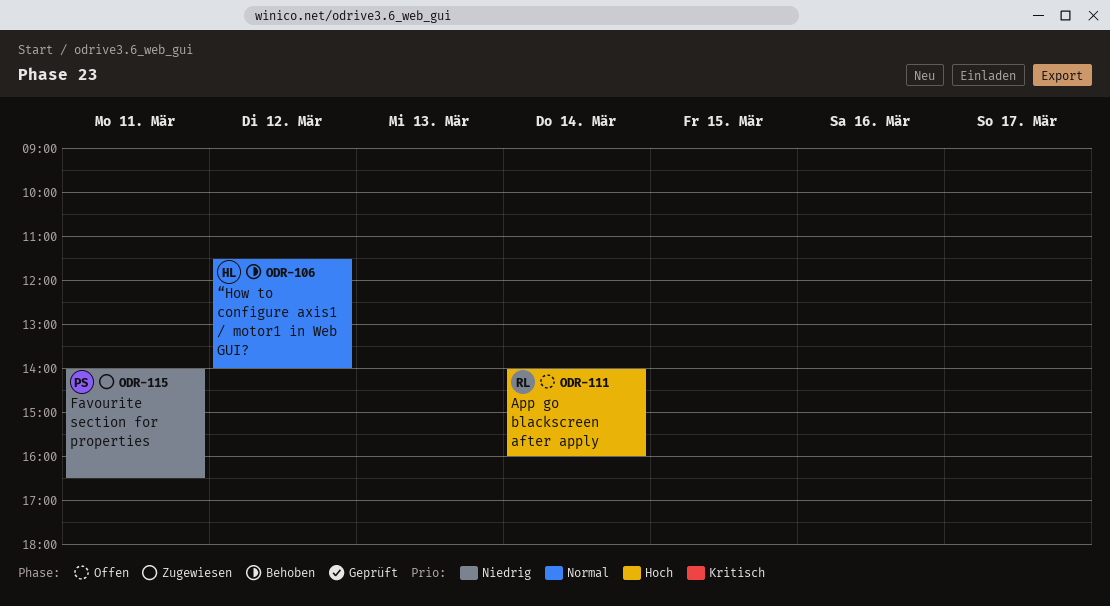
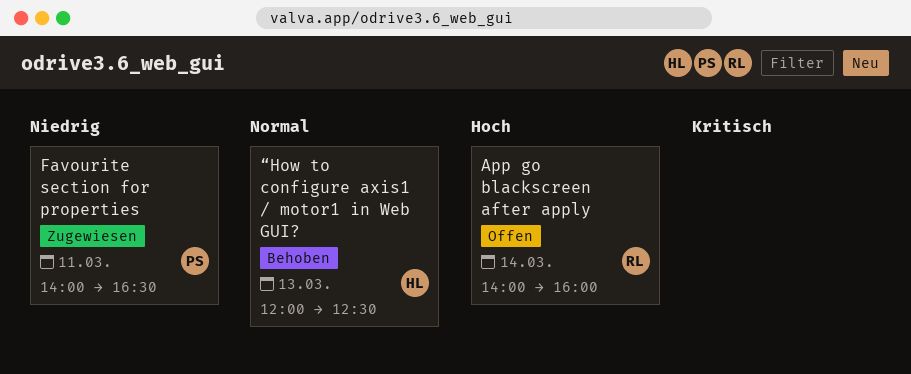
“How to configure axis1 / motor1 in Web GUI?, day: Mar 12 -> Mar 13
“How to configure axis1 / motor1 in Web GUI?, begins: 11:30 -> 12:00
“How to configure axis1 / motor1 in Web GUI?, ends: 14:00 -> 12:30

